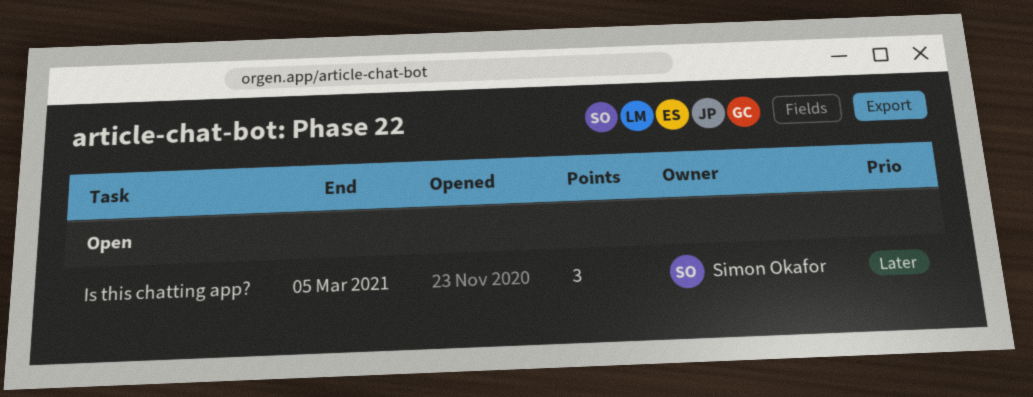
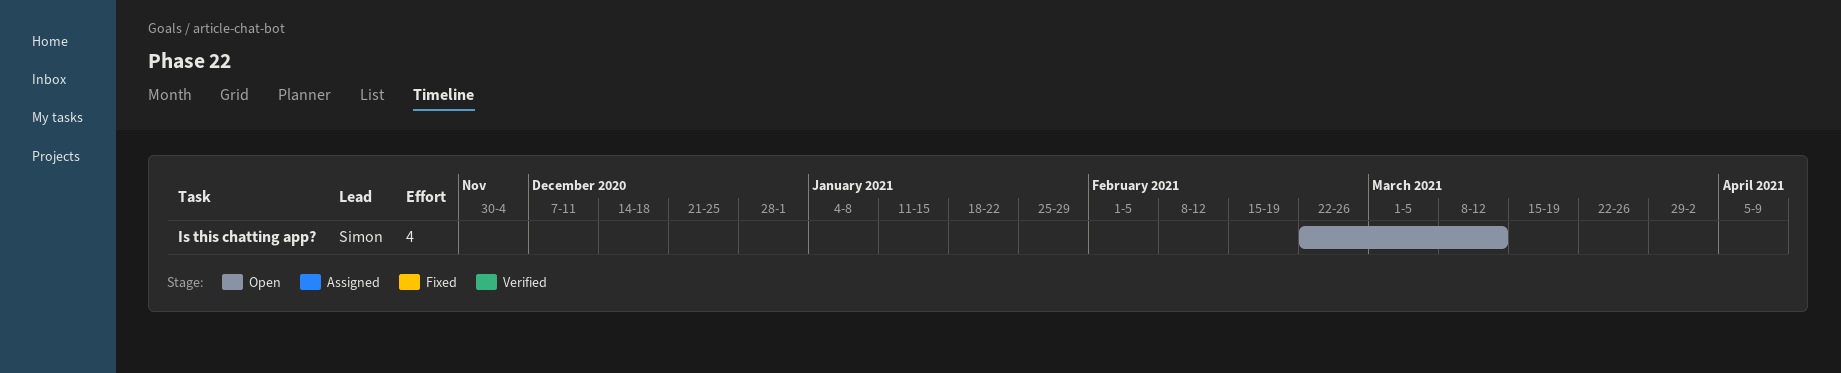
Is this chatting app?, estimate: 3 -> 4
Is this chatting app?, due: Mar 5 -> Mar 12

